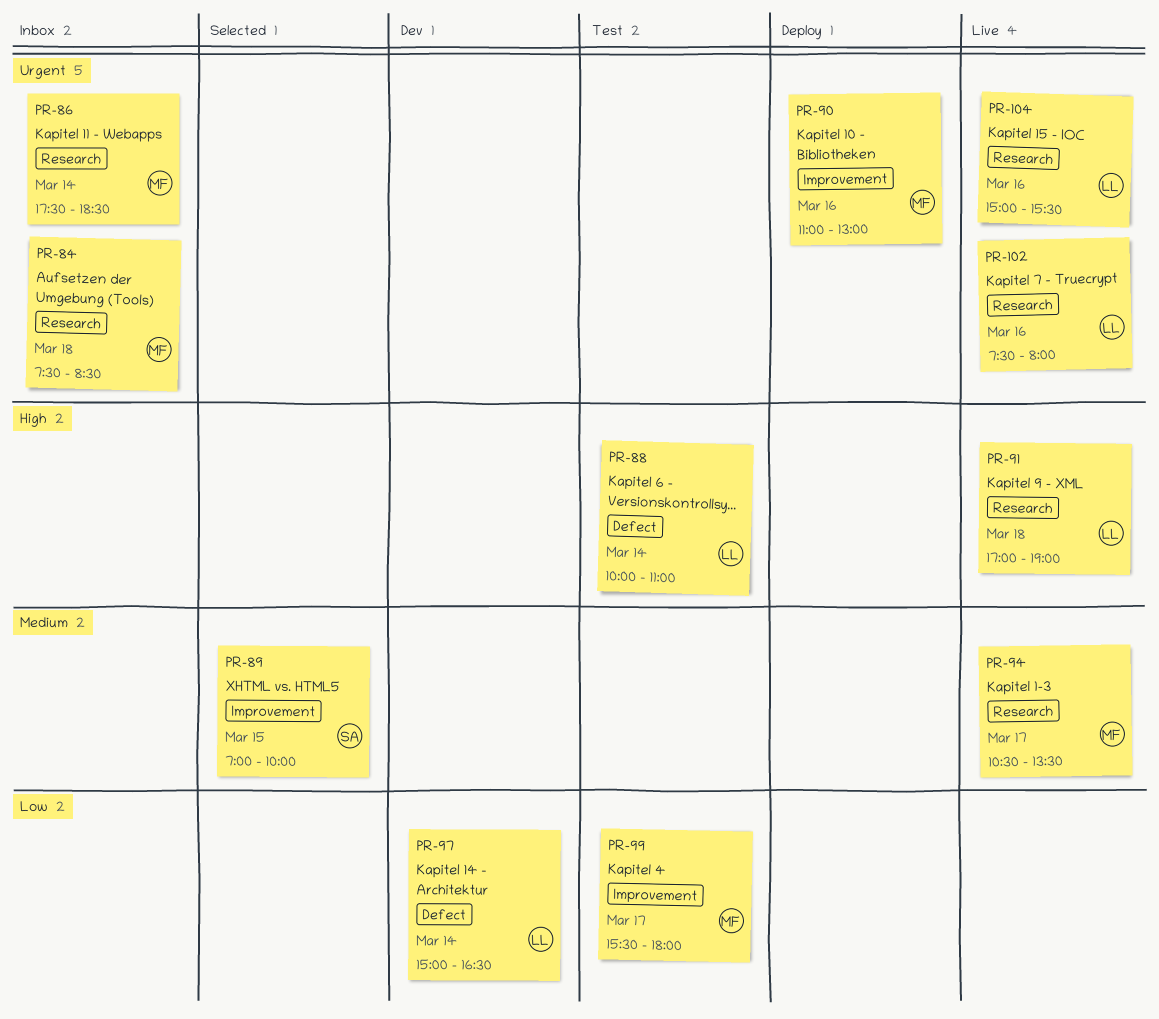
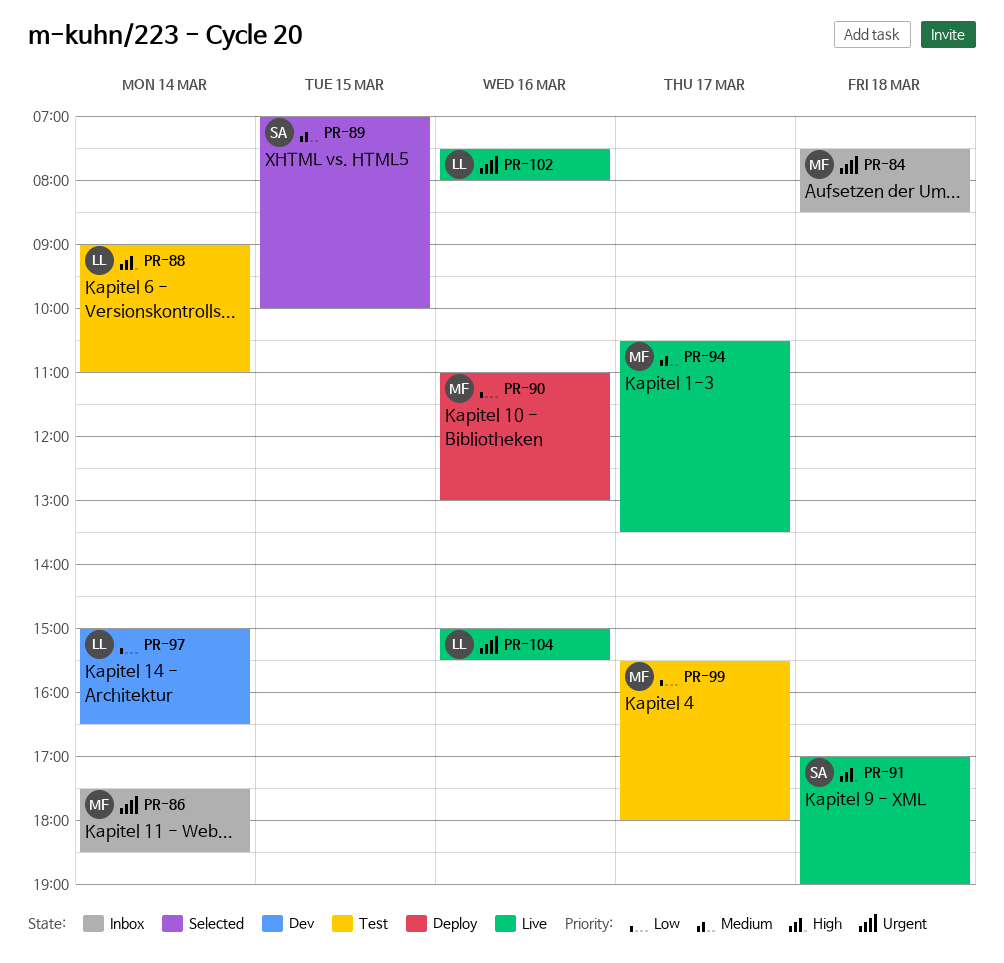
PR-88, begins: 10:00 -> 09:00
PR-90, priority: Urgent -> Low
PR-91, owner: LL -> SA

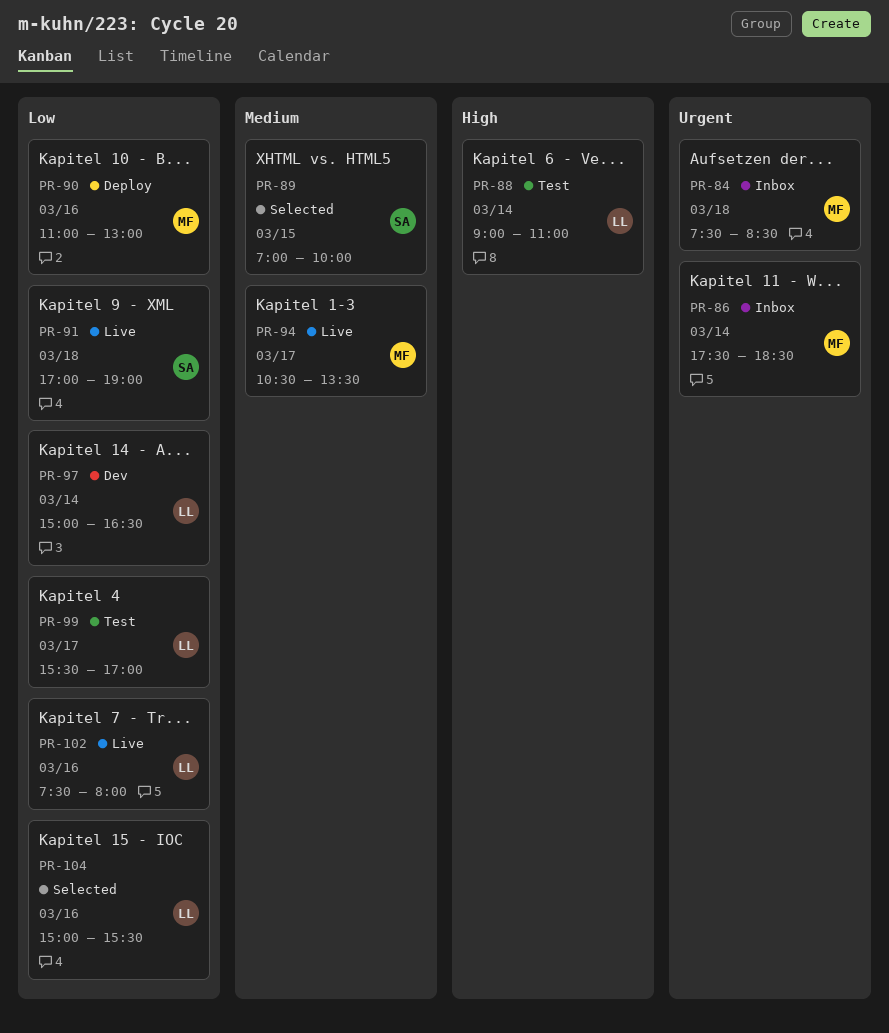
PR-91, priority: High -> Low
PR-99, owner: MF -> LL
PR-99, ends: 18:00 -> 17:00
PR-102, priority: Urgent -> Low
PR-104, status: Live -> Selected
PR-104, priority: Urgent -> Low

